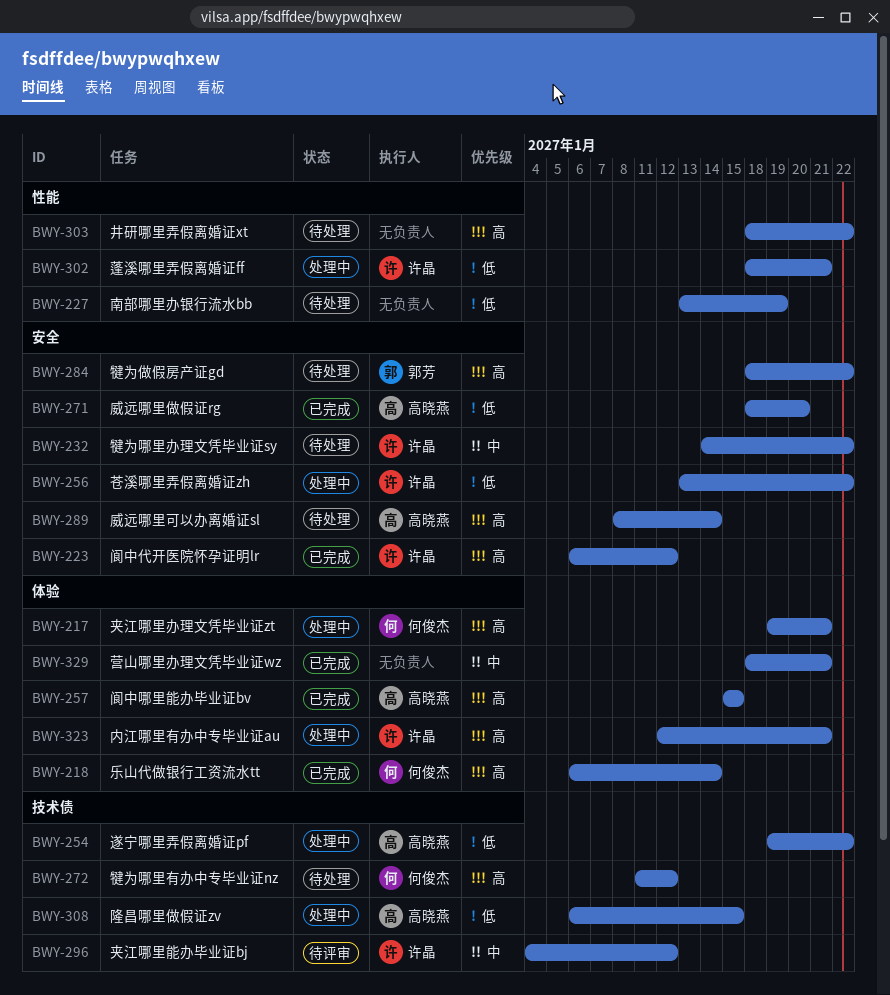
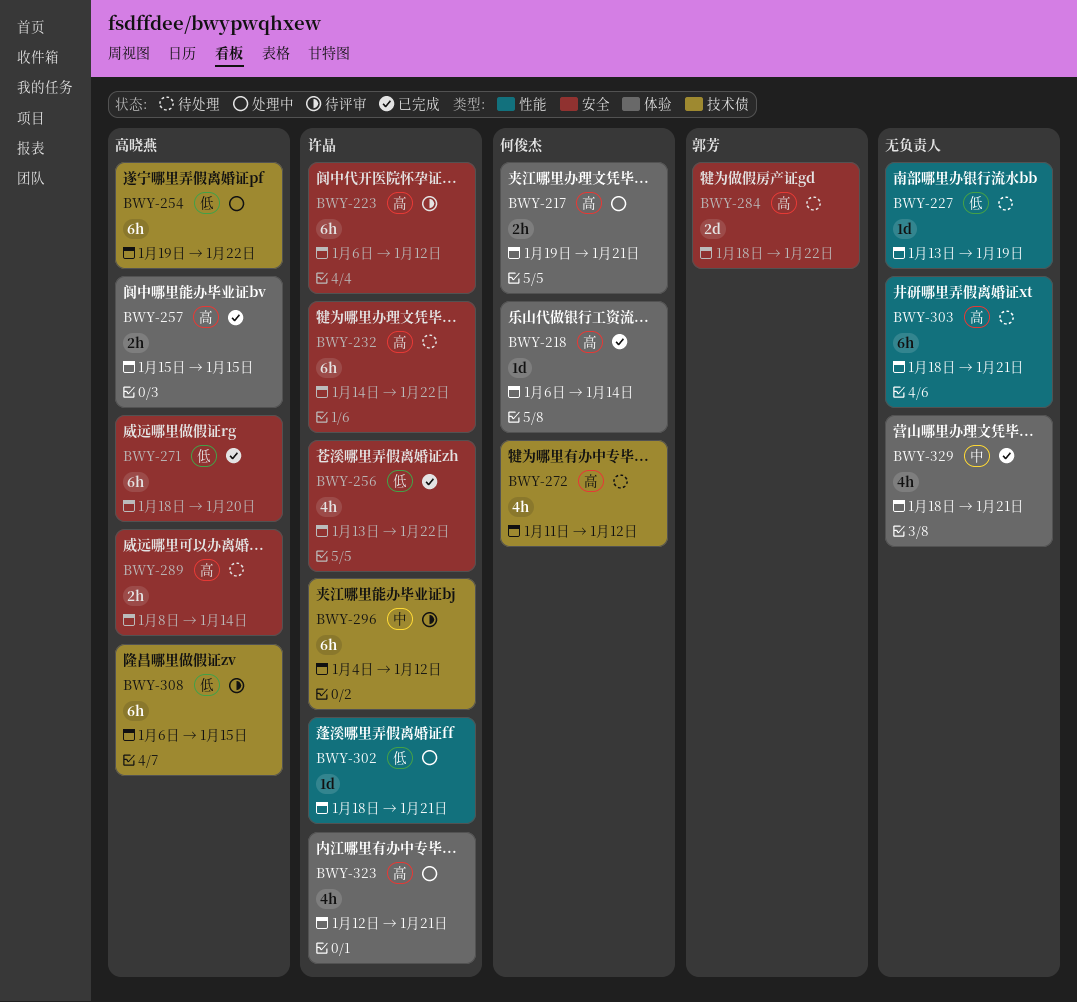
BWY-223, status: 已完成 -> 待评审
BWY-232, priority: 中 -> 高
BWY-256, status: 处理中 -> 已完成
BWY-303, due: Jan 22 -> Jan 21
BWY-308, status: 处理中 -> 待评审

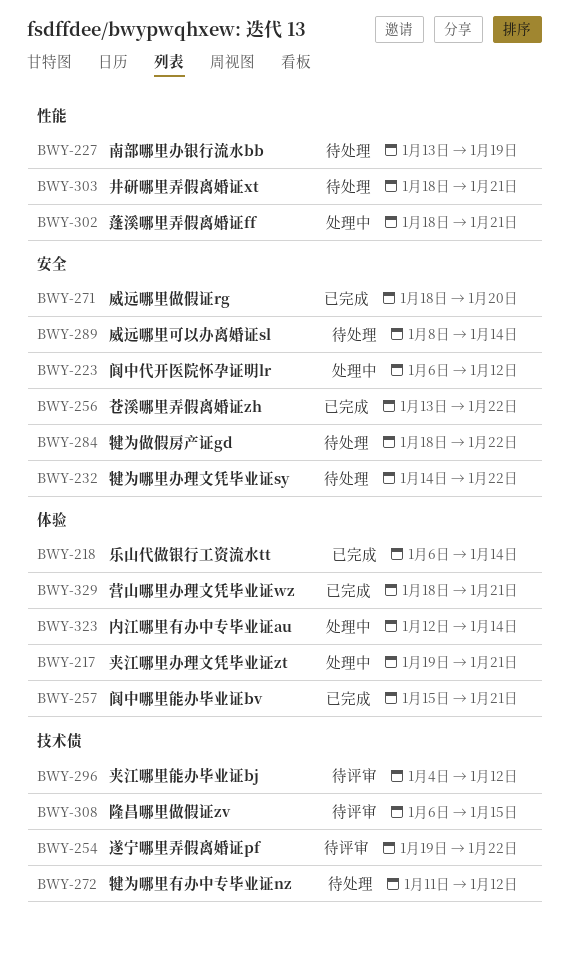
BWY-223, status: 待评审 -> 处理中
BWY-254, status: 处理中 -> 待评审
BWY-257, due: Jan 15 -> Jan 21
BWY-323, due: Jan 21 -> Jan 14

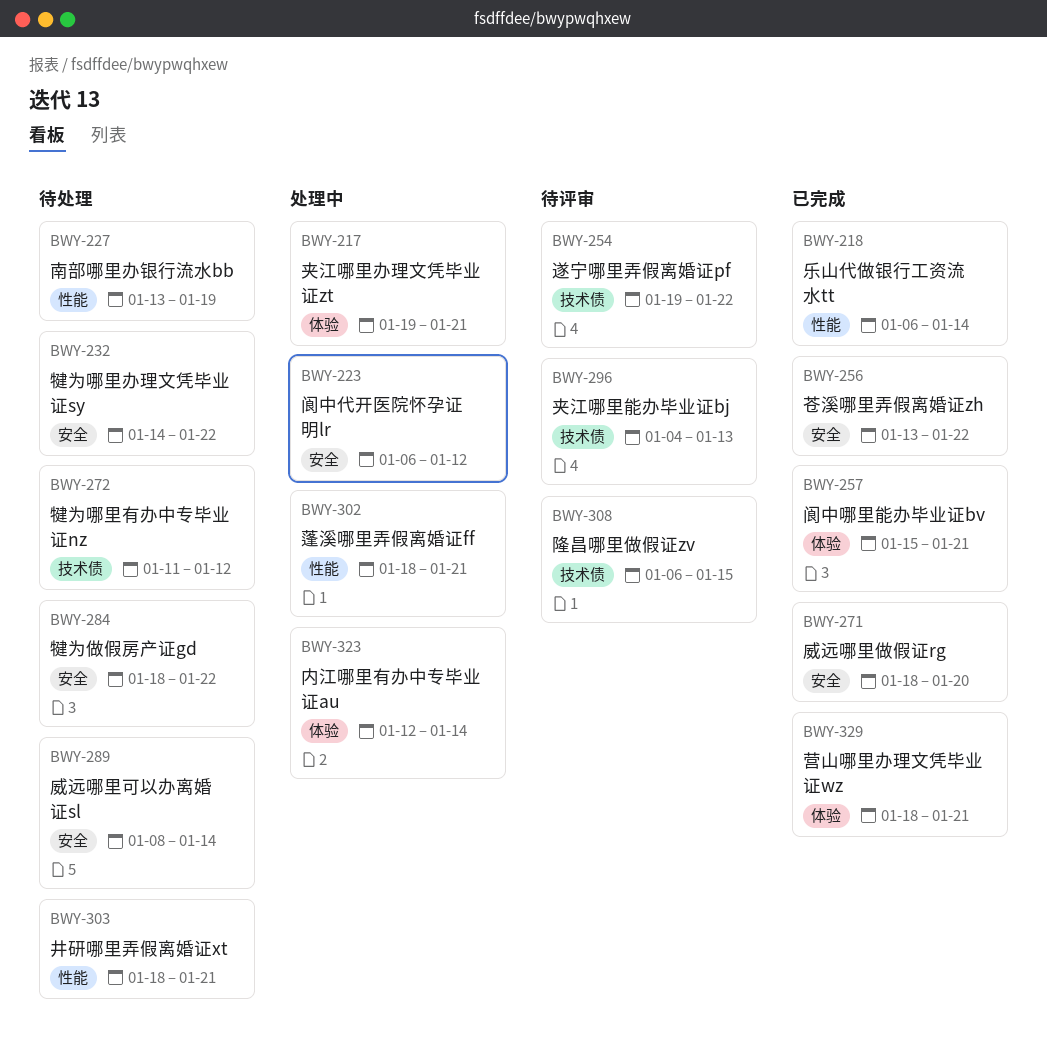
BWY-218, label: 体验 -> 性能
BWY-296, due: Jan 12 -> Jan 13

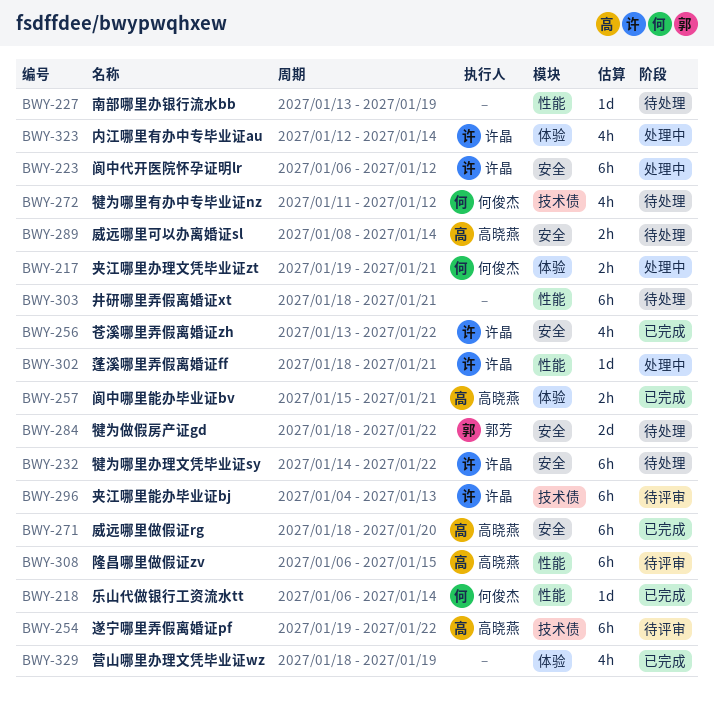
BWY-308, label: 技术债 -> 性能
BWY-329, due: Jan 21 -> Jan 19

